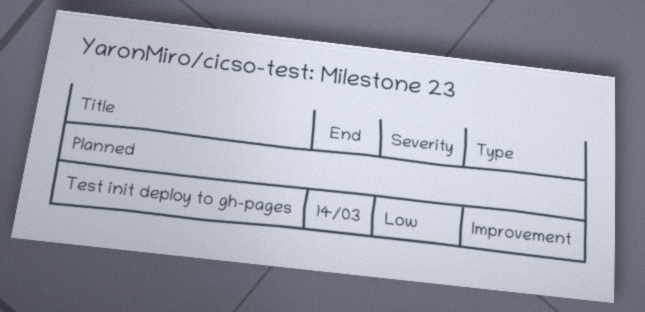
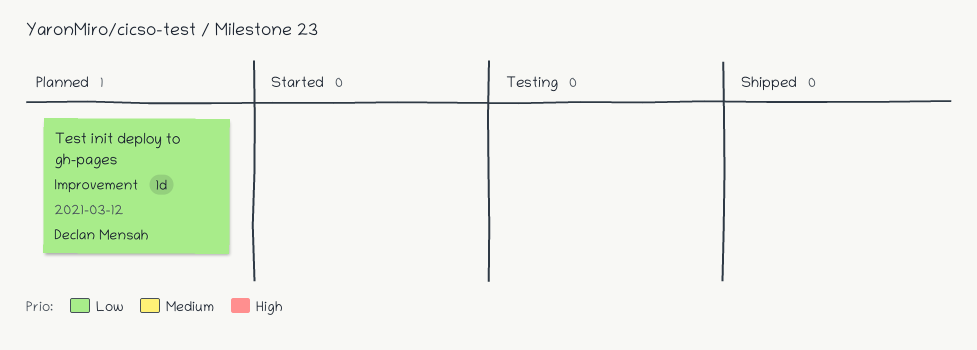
Test init deploy to gh-pages, due: Mar 14 -> Mar 12

